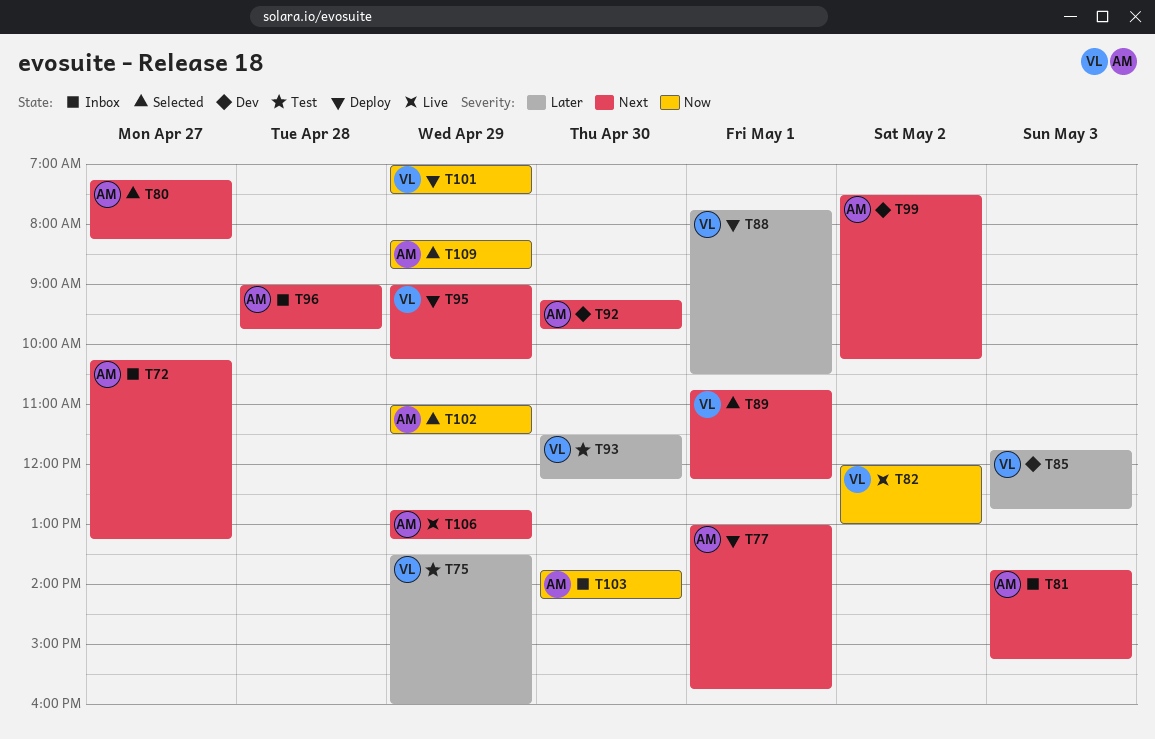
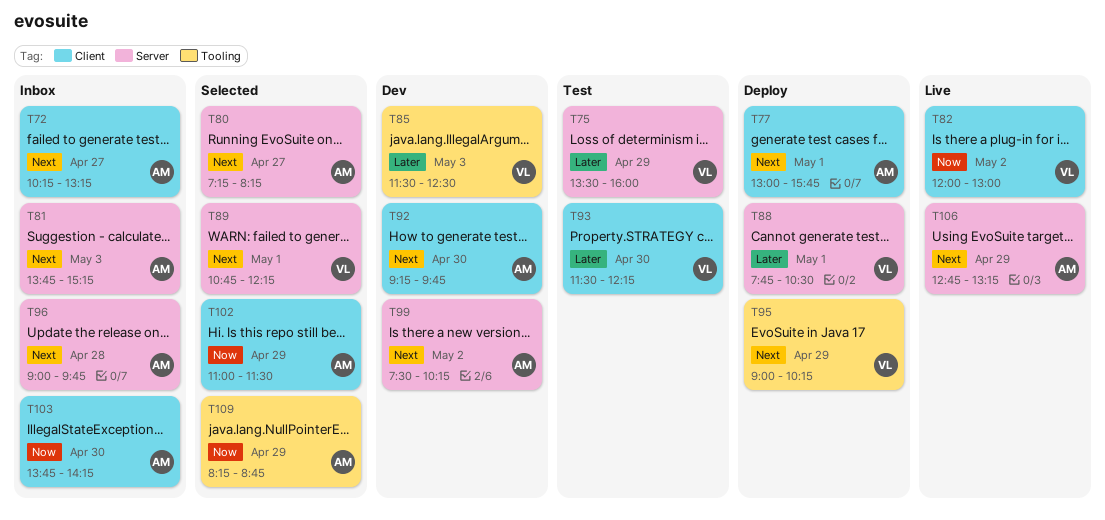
T85, begins: 11:45 -> 11:30
T85, ends: 12:45 -> 12:30
T101: present -> none

